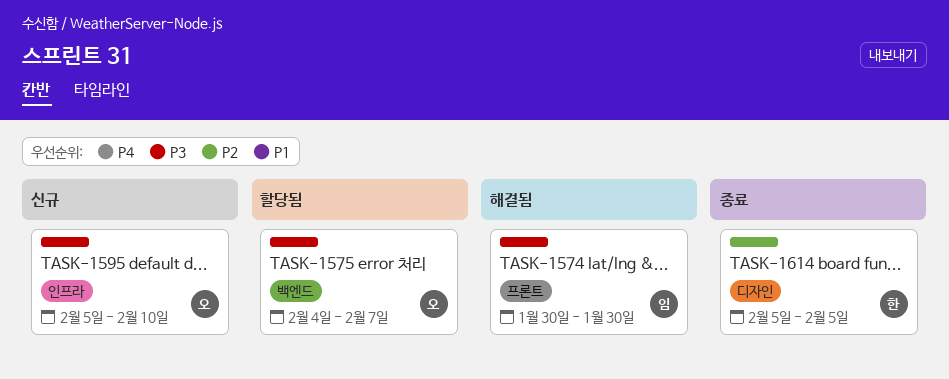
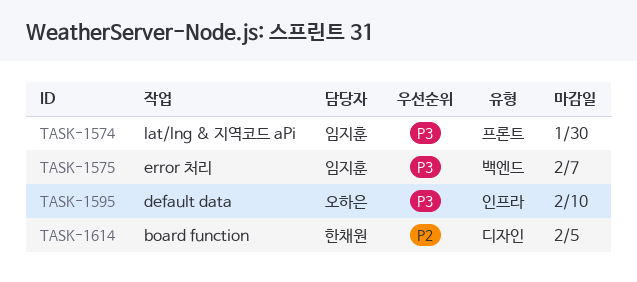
TASK-1575, owner: 오하은 -> 임지훈

